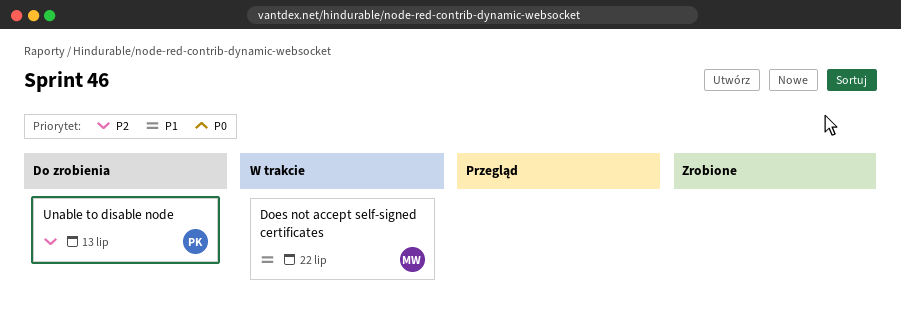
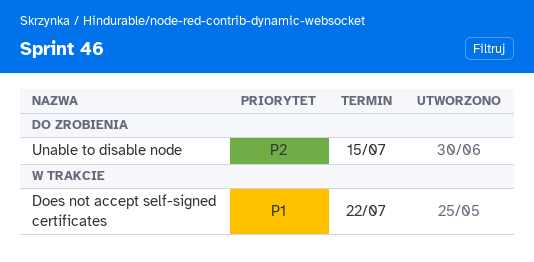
Unable to disable node, due: Jul 13 -> Jul 15

